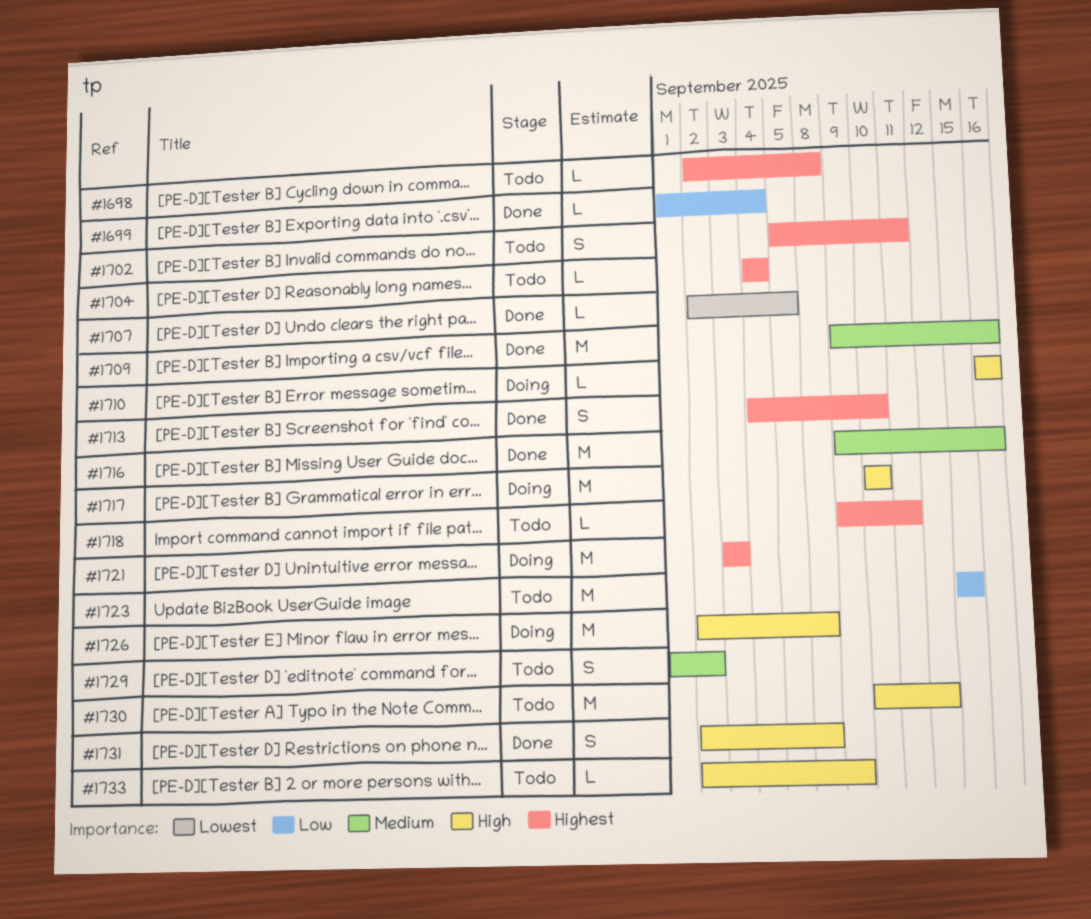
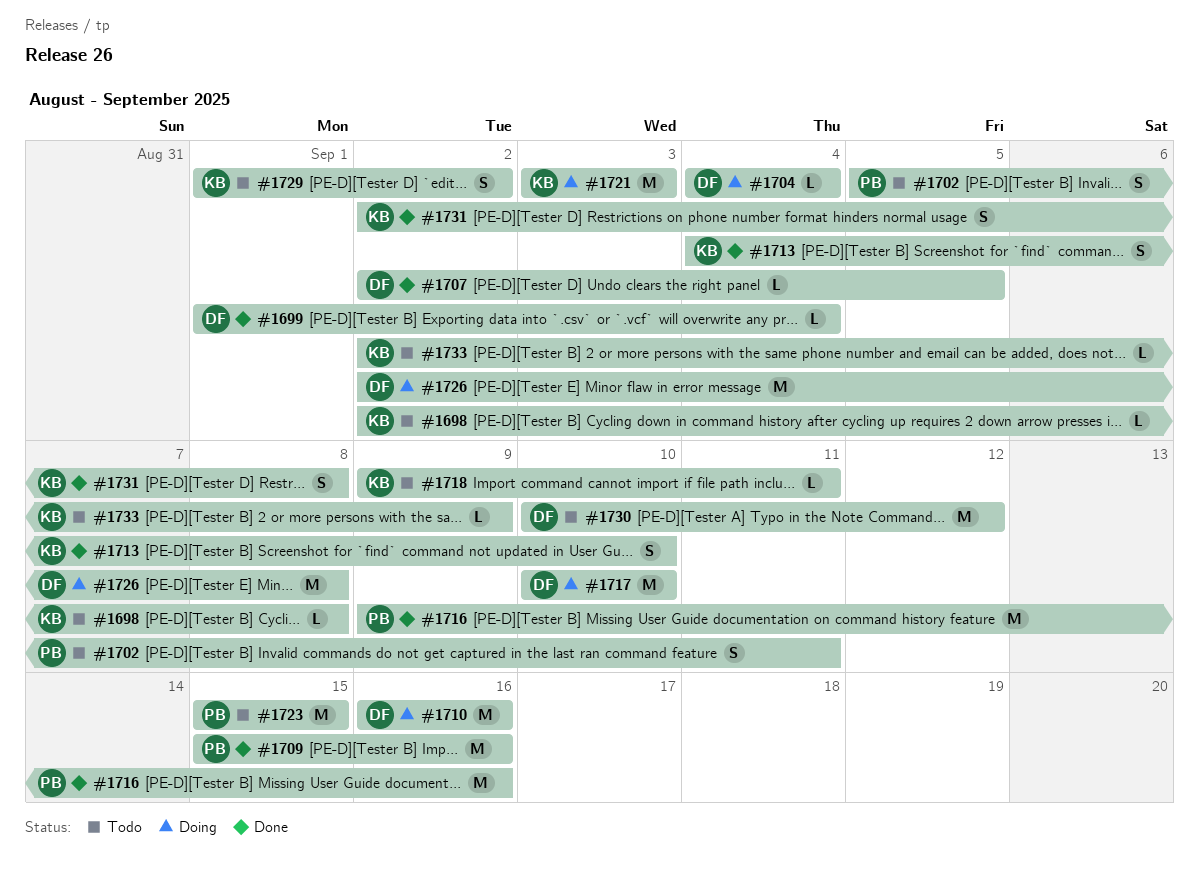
#1704, status: Todo -> Doing
#1709, start: Sep 9 -> Sep 15
#1710, estimate: L -> M

